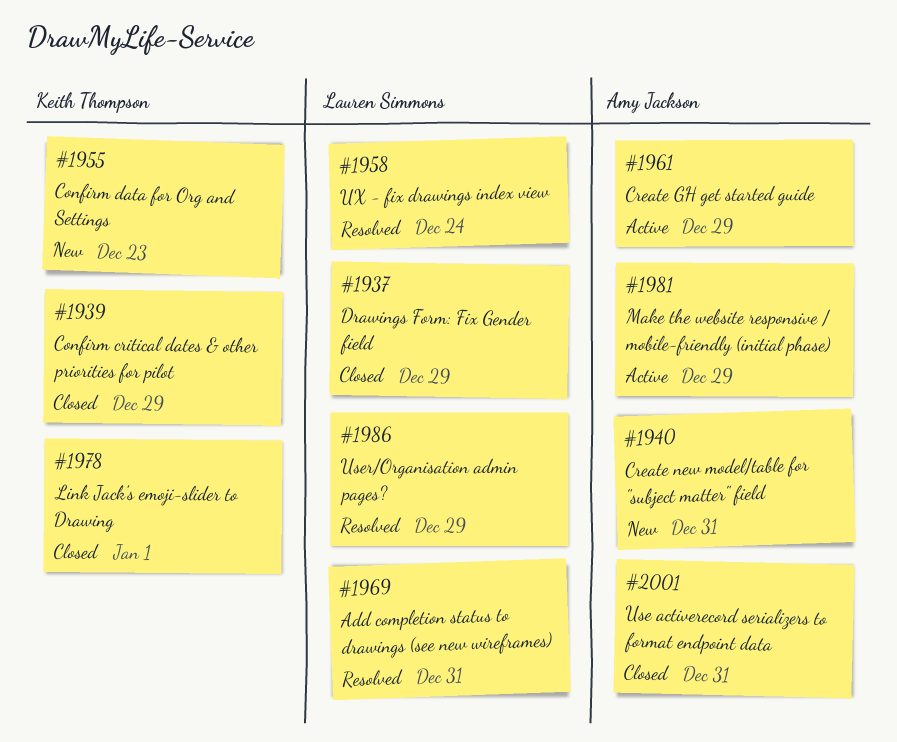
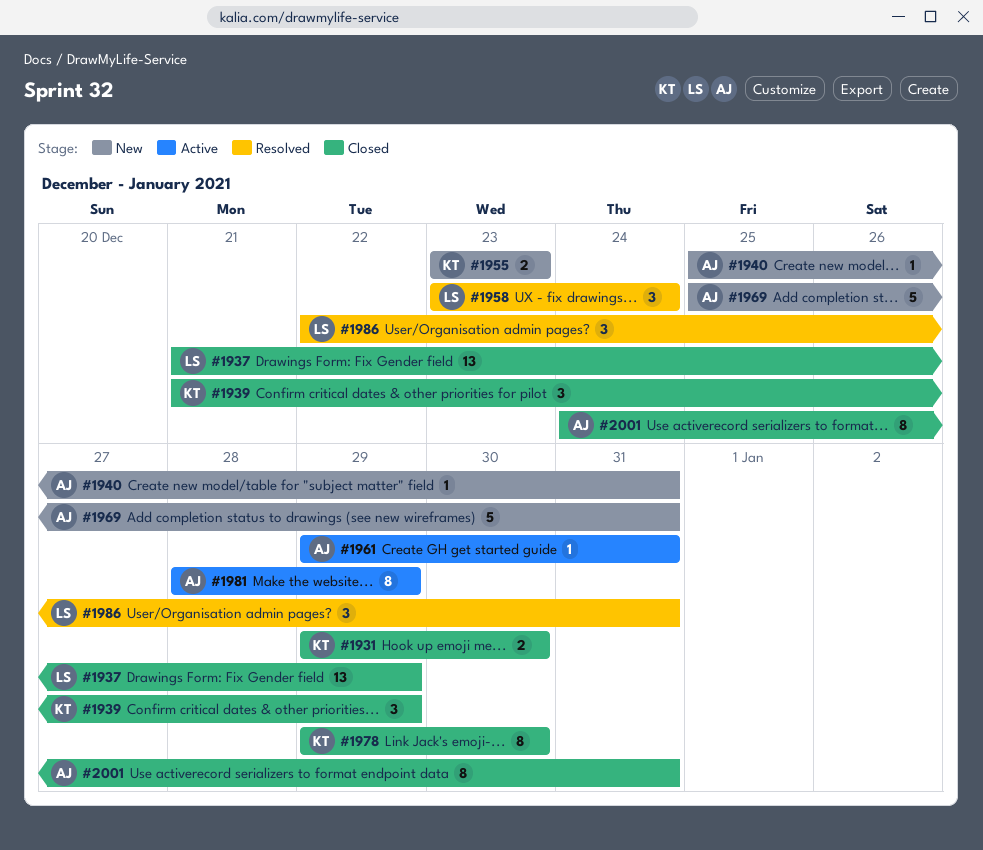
#1931: none -> present
#1961, due: Dec 29 -> Dec 31
#1969, status: Resolved -> New
#1969, owner: Lauren Simmons -> Amy Jackson
#1978, due: Jan 1 -> Dec 30
#1986, due: Dec 29 -> Dec 31

